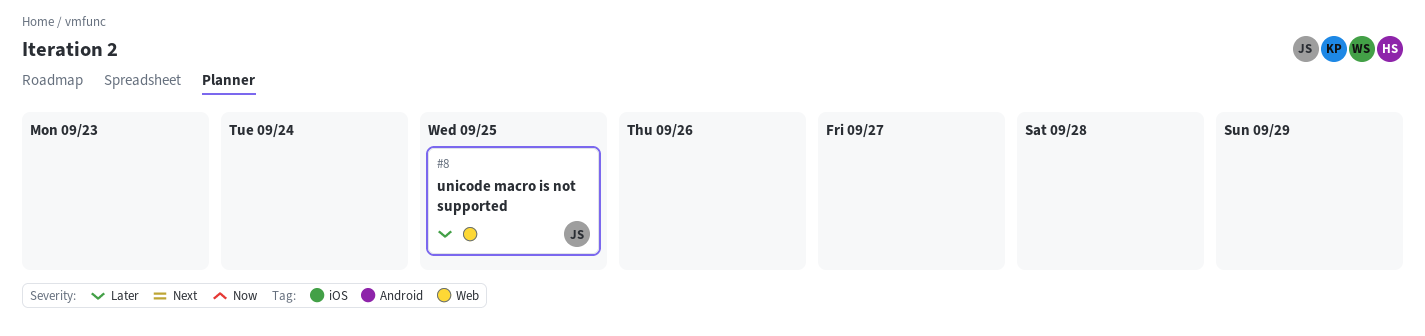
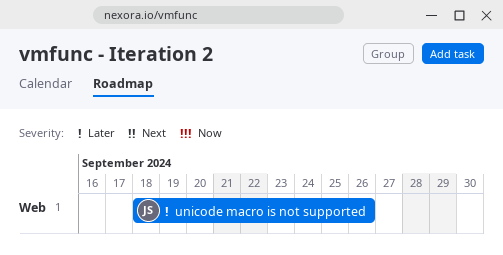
unicode macro is not supported, due: Sep 25 -> Sep 26

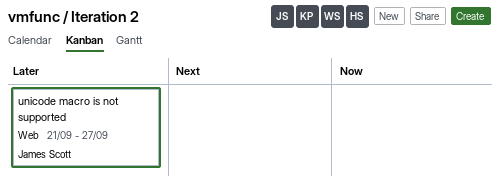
unicode macro is not supported, start: Sep 18 -> Sep 21
unicode macro is not supported, due: Sep 26 -> Sep 27

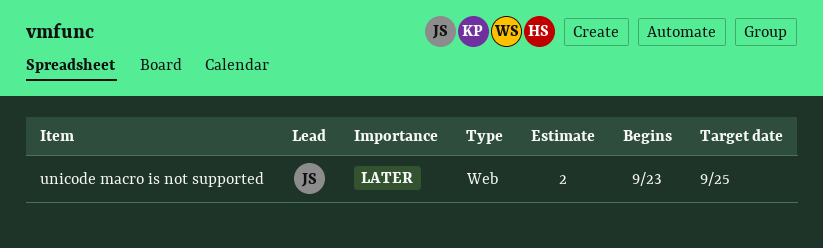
unicode macro is not supported, start: Sep 21 -> Sep 23
unicode macro is not supported, due: Sep 27 -> Sep 25

